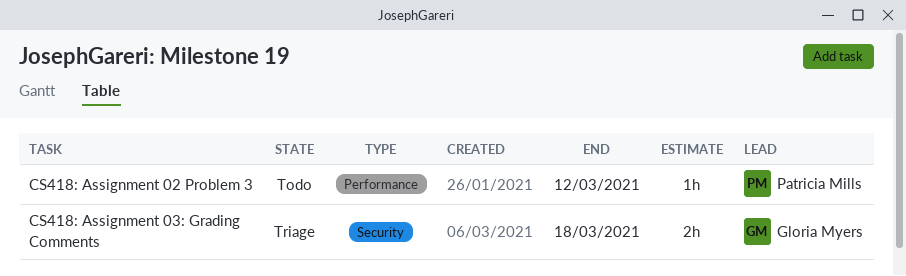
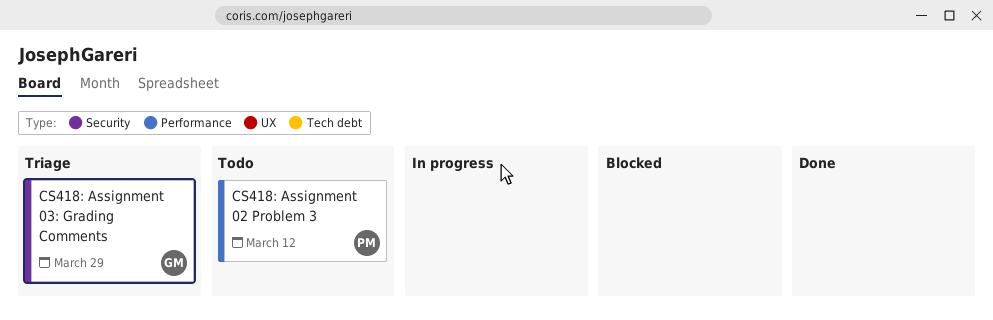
CS418: Assignment 03: Grading Comments, due: Mar 18 -> Mar 29

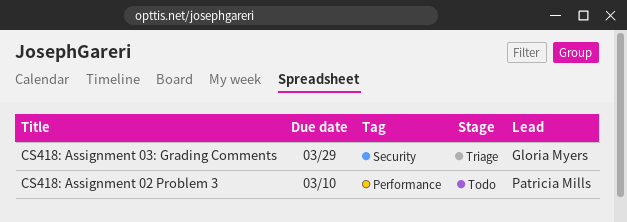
CS418: Assignment 02 Problem 3, due: Mar 12 -> Mar 10

